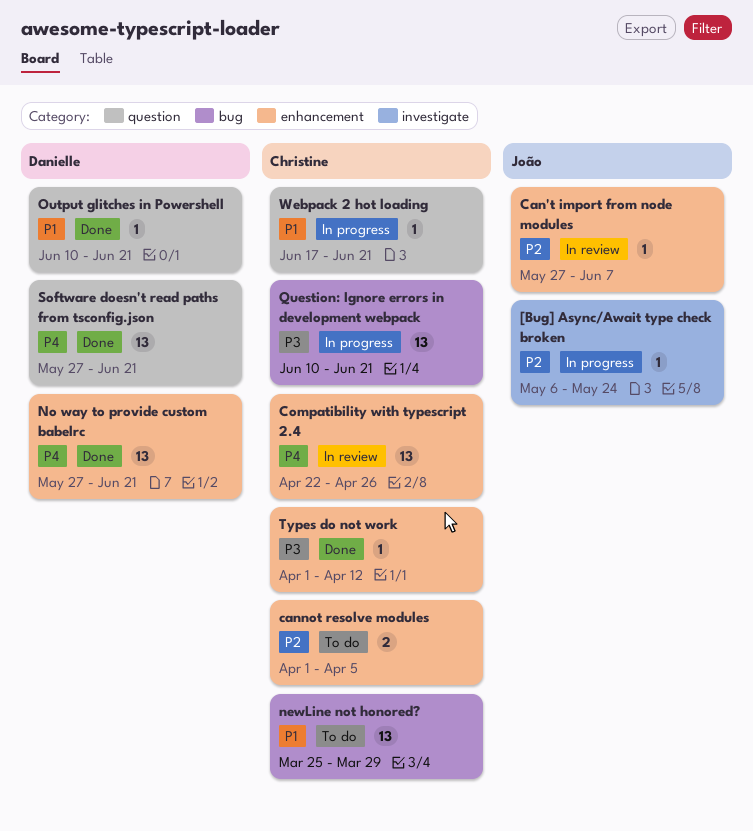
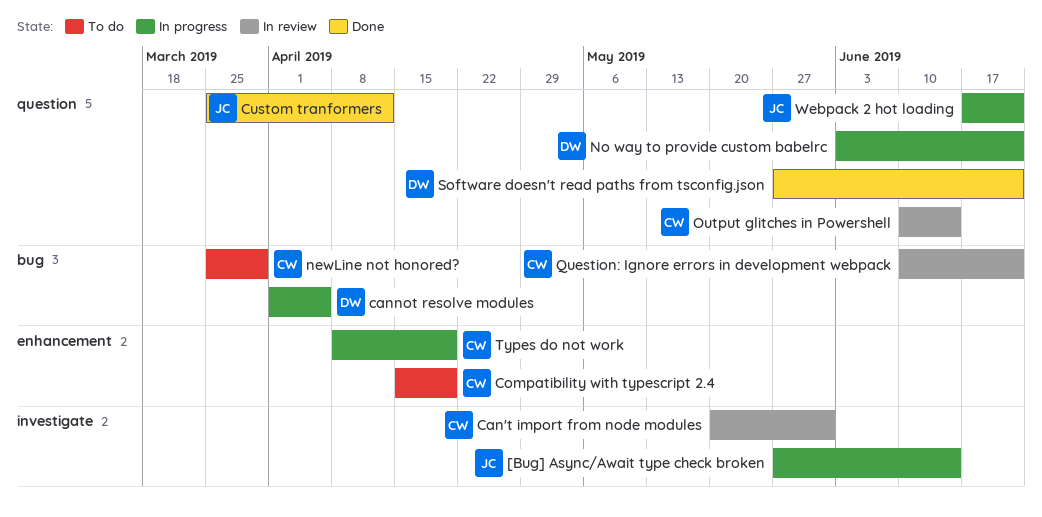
[Bug] Async/Await type check broken, start: May 6 -> May 27
[Bug] Async/Await type check broken, due: May 24 -> Jun 14
Can't import from node modules, owner: João -> Christine
Can't import from node modules, label: enhancement -> investigate
Can't import from node modules, start: May 27 -> May 20
Can't import from node modules, due: Jun 7 -> May 31
cannot resolve modules, status: To do -> In progress
cannot resolve modules, owner: Christine -> Danielle
cannot resolve modules, label: enhancement -> bug
Compatibility with typescript 2.4, status: In review -> To do
Compatibility with typescript 2.4, start: Apr 22 -> Apr 15
Compatibility with typescript 2.4, due: Apr 26 -> Apr 19
Custom tranformers: none -> present
No way to provide custom babelrc, status: Done -> In progress
No way to provide custom babelrc, label: enhancement -> question
No way to provide custom babelrc, start: May 27 -> Jun 3
Output glitches in Powershell, status: Done -> In review
Output glitches in Powershell, owner: Danielle -> Christine
Output glitches in Powershell, due: Jun 21 -> Jun 14
Question: Ignore errors in development webpack, status: In progress -> In review
Types do not work, status: Done -> In progress
Types do not work, start: Apr 1 -> Apr 8
Types do not work, due: Apr 12 -> Apr 19
Webpack 2 hot loading, owner: Christine -> João

